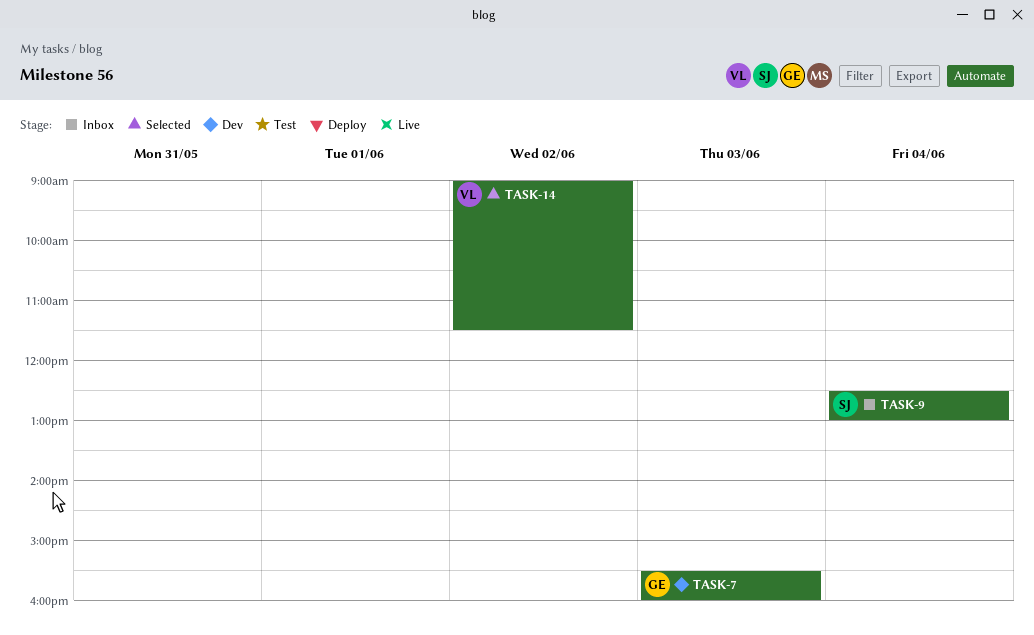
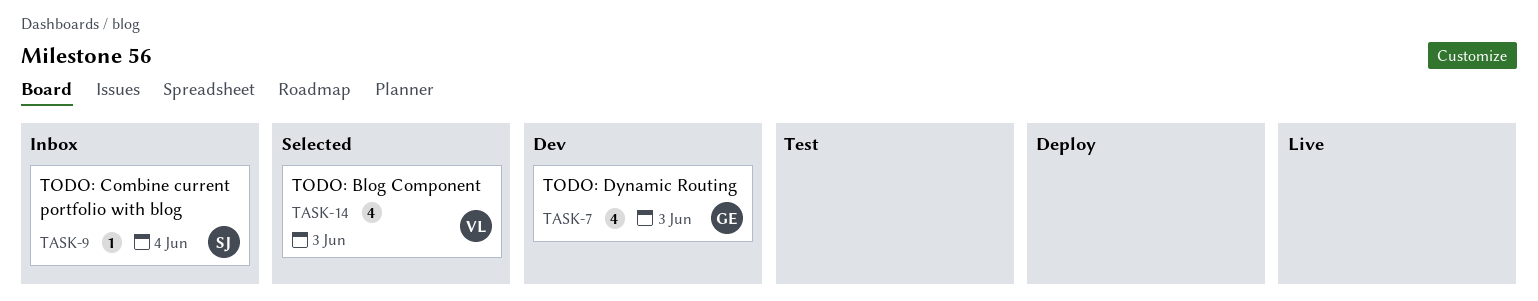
TASK-14, day: Jun 2 -> Jun 3

